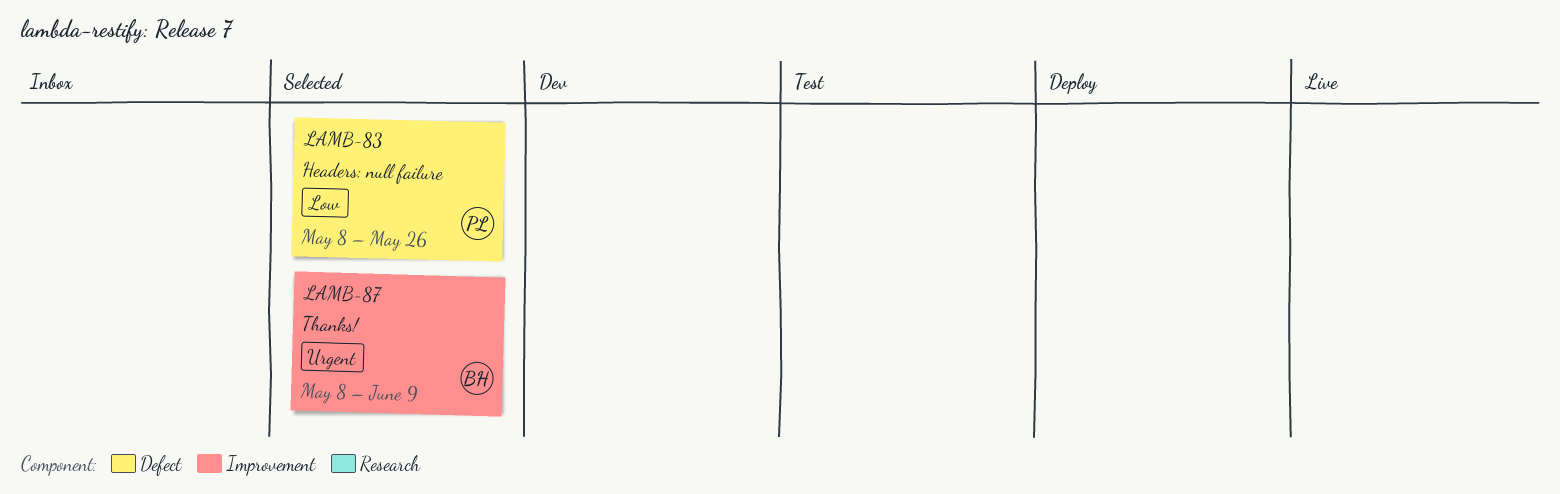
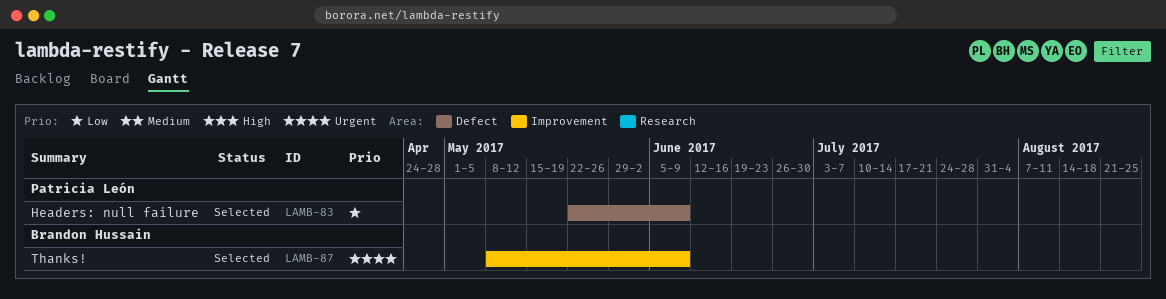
LAMB-83, start: May 8 -> May 22
LAMB-83, due: May 26 -> Jun 9

